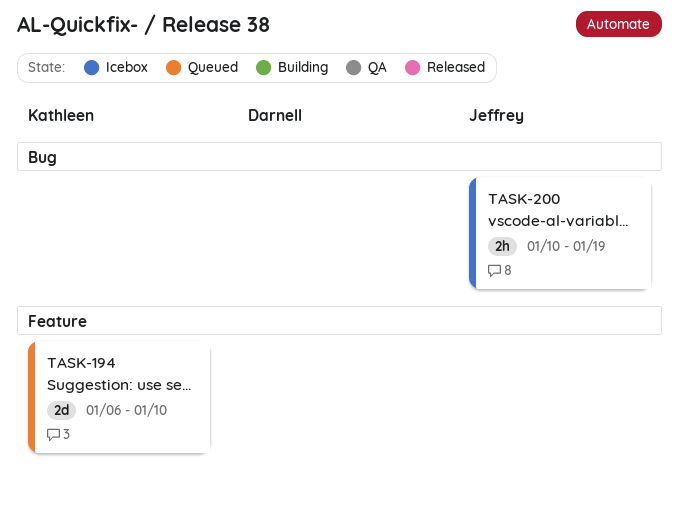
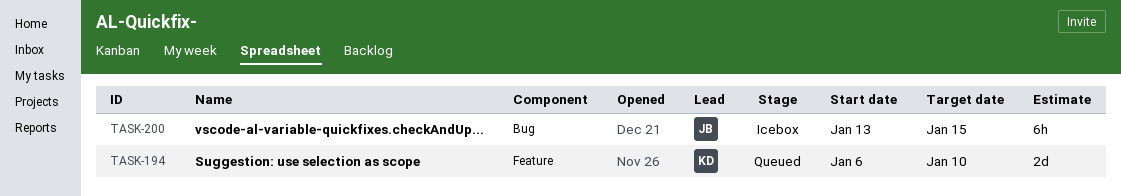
TASK-200, estimate: 2h -> 6h
TASK-200, start: Jan 10 -> Jan 13
TASK-200, due: Jan 19 -> Jan 15

